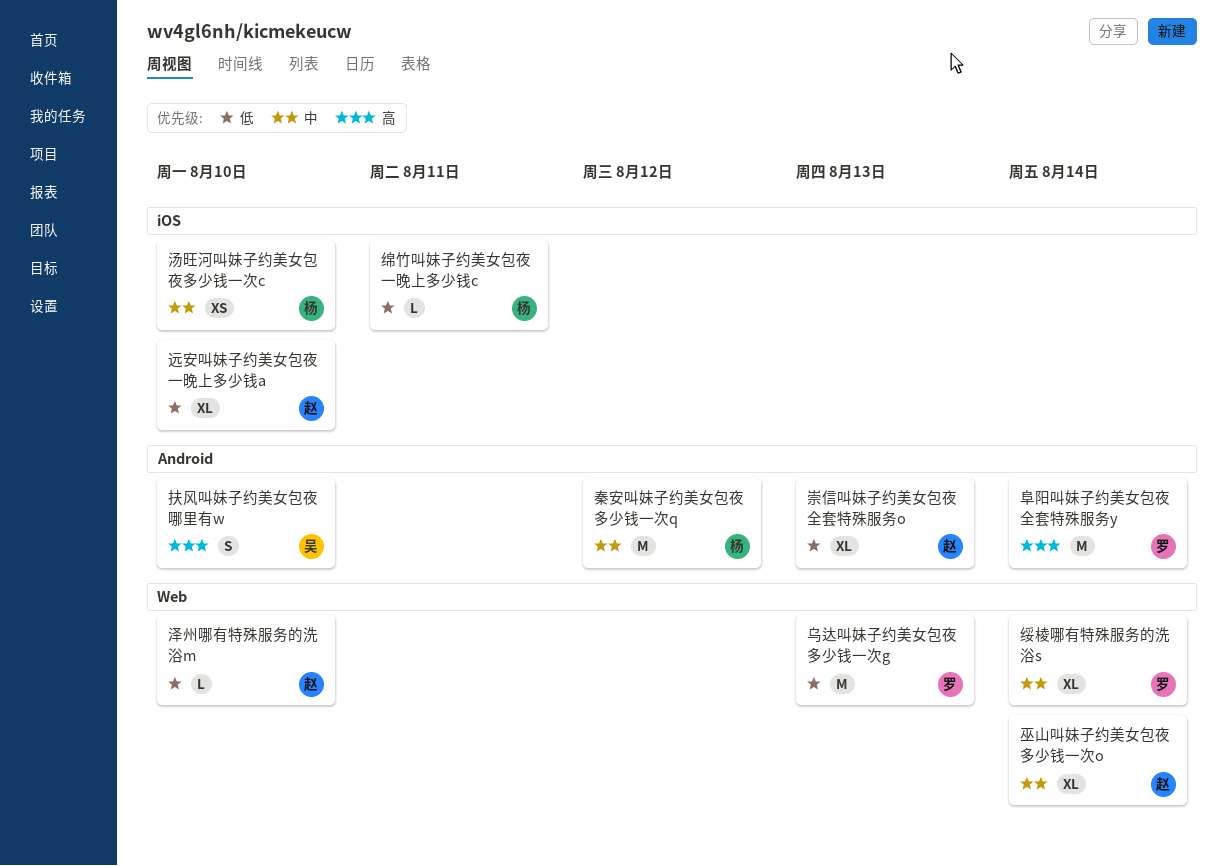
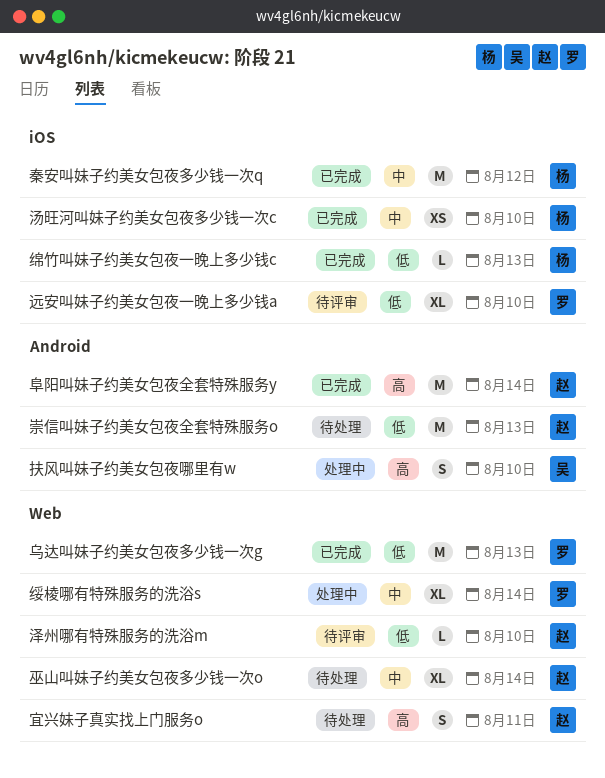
宜兴妹子真实找上门服务o: none -> present
崇信叫妹子约美女包夜全套特殊服务o, estimate: XL -> M
秦安叫妹子约美女包夜多少钱一次q, label: Android -> iOS
绵竹叫妹子约美女包夜一晚上多少钱c, due: Aug 11 -> Aug 13
远安叫妹子约美女包夜一晚上多少钱a, owner: 赵 -> 罗
阜阳叫妹子约美女包夜全套特殊服务y, owner: 罗 -> 赵

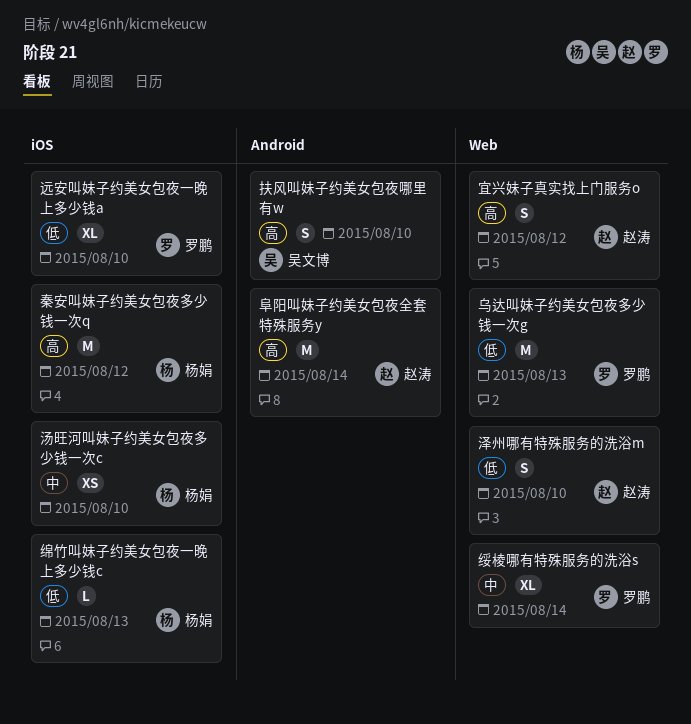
宜兴妹子真实找上门服务o, due: Aug 11 -> Aug 12
崇信叫妹子约美女包夜全套特殊服务o: present -> none
巫山叫妹子约美女包夜多少钱一次o: present -> none
泽州哪有特殊服务的洗浴m, estimate: L -> S
秦安叫妹子约美女包夜多少钱一次q, priority: 中 -> 高

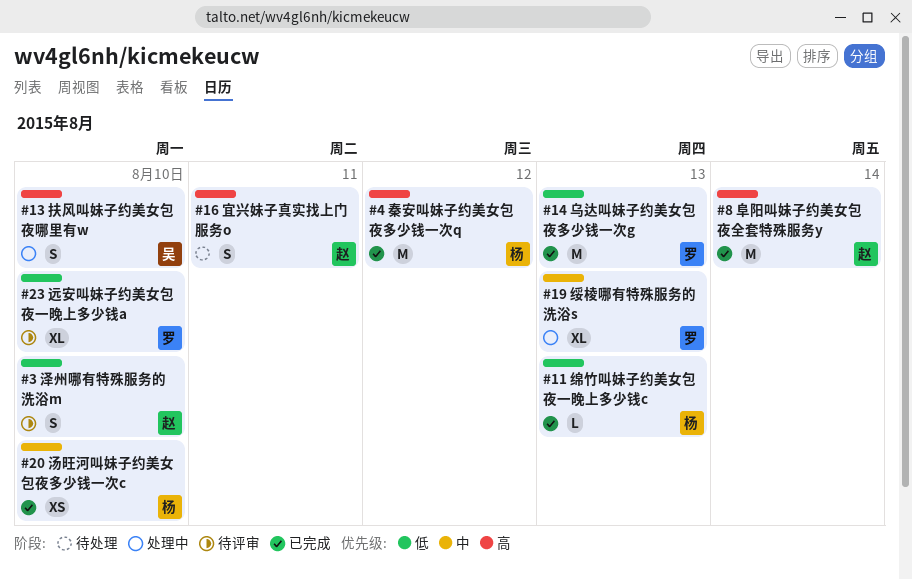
宜兴妹子真实找上门服务o, due: Aug 12 -> Aug 11
绥棱哪有特殊服务的洗浴s, due: Aug 14 -> Aug 13

